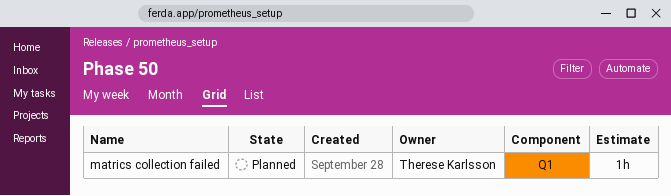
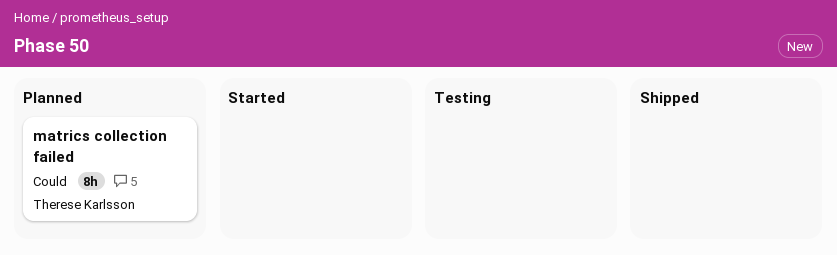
matrics collection failed, estimate: 1h -> 8h

